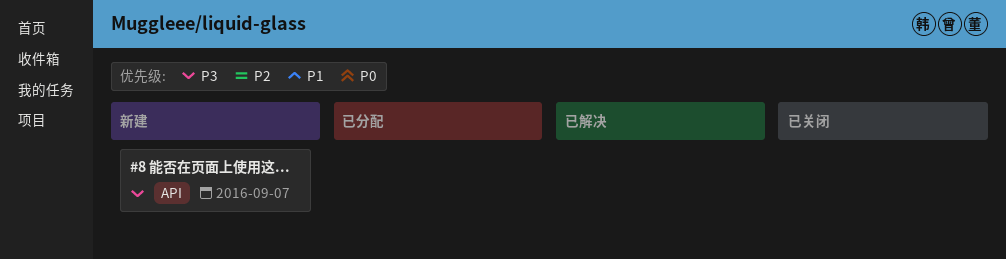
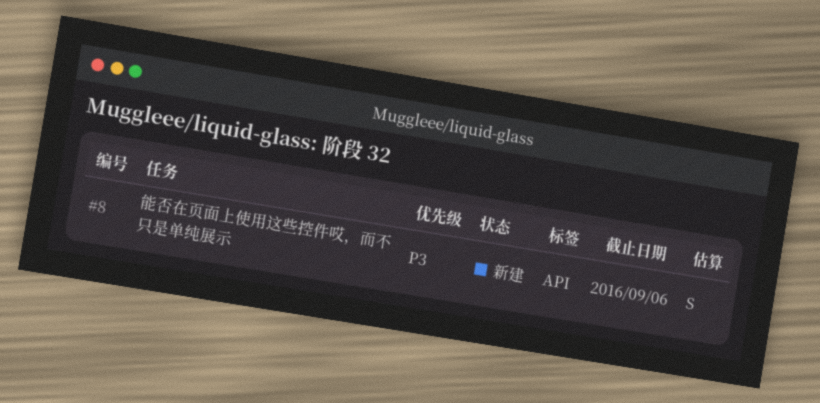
#8, due: Sep 7 -> Sep 6

